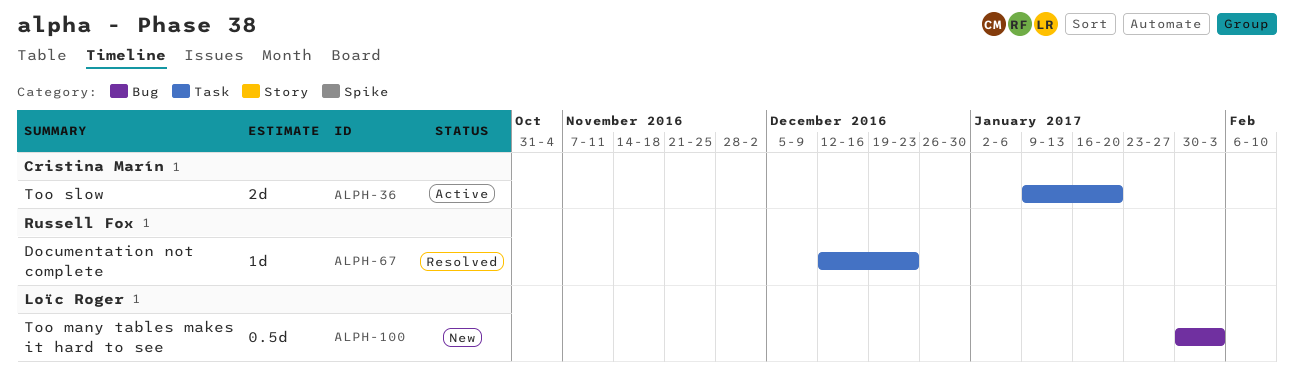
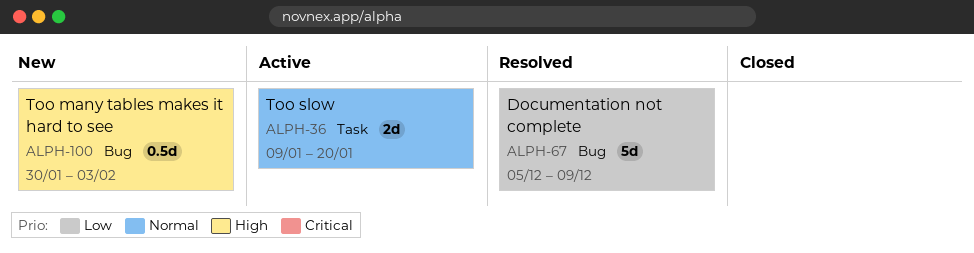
ALPH-67, label: Task -> Bug
ALPH-67, estimate: 1d -> 5d
ALPH-67, start: Dec 12 -> Dec 5
ALPH-67, due: Dec 23 -> Dec 9

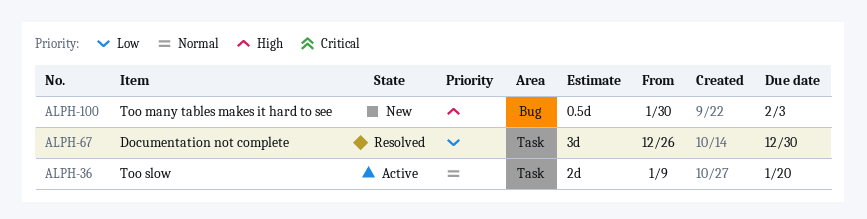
ALPH-67, label: Bug -> Task
ALPH-67, estimate: 5d -> 3d
ALPH-67, start: Dec 5 -> Dec 26
ALPH-67, due: Dec 9 -> Dec 30

